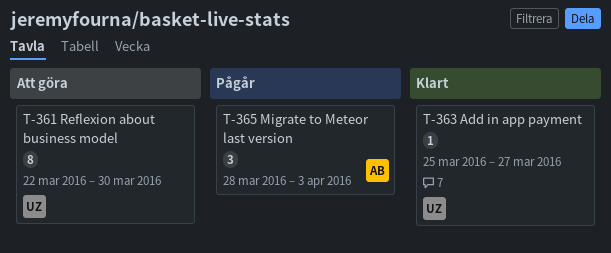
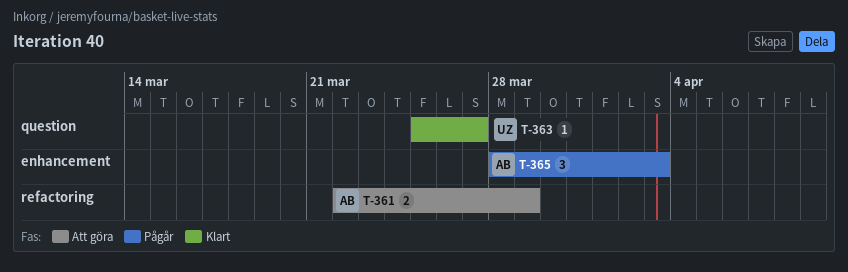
T-361, owner: UZ -> AB
T-361, estimate: 8 -> 2
T-361, due: Mar 30 -> Mar 29

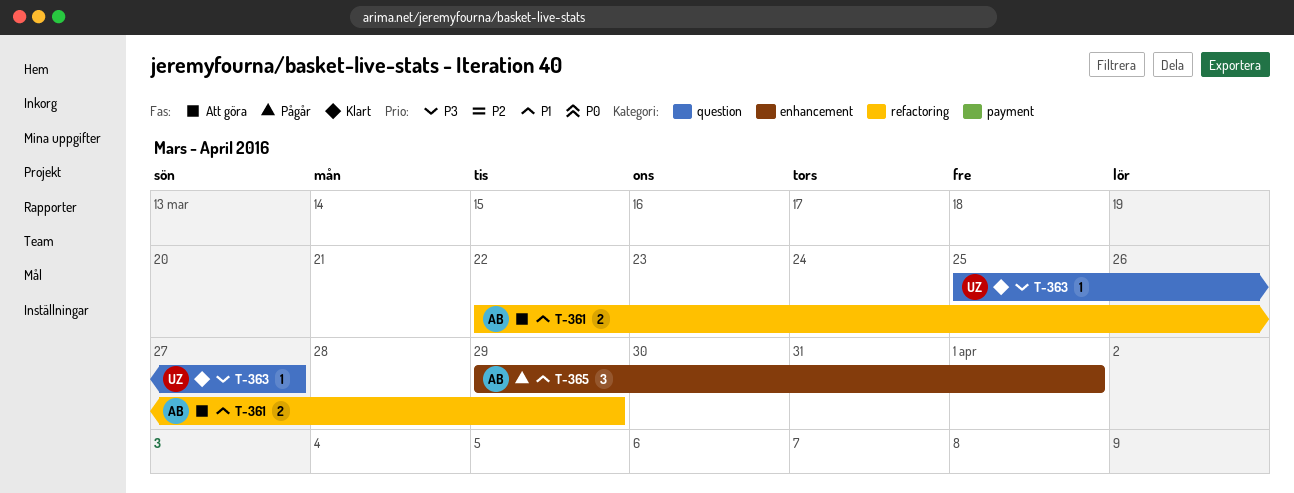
T-365, start: Mar 28 -> Mar 29
T-365, due: Apr 3 -> Apr 1

